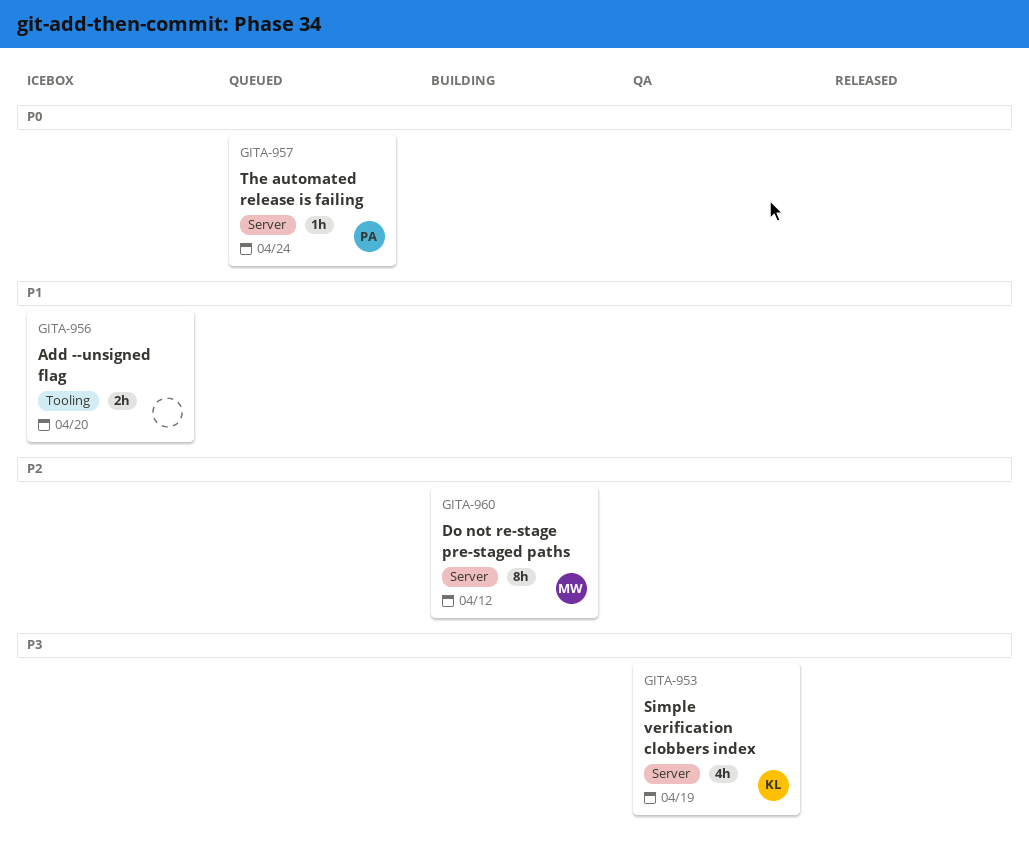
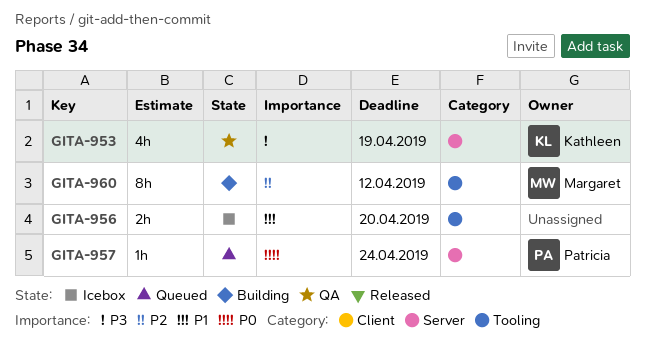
GITA-960, label: Server -> Tooling

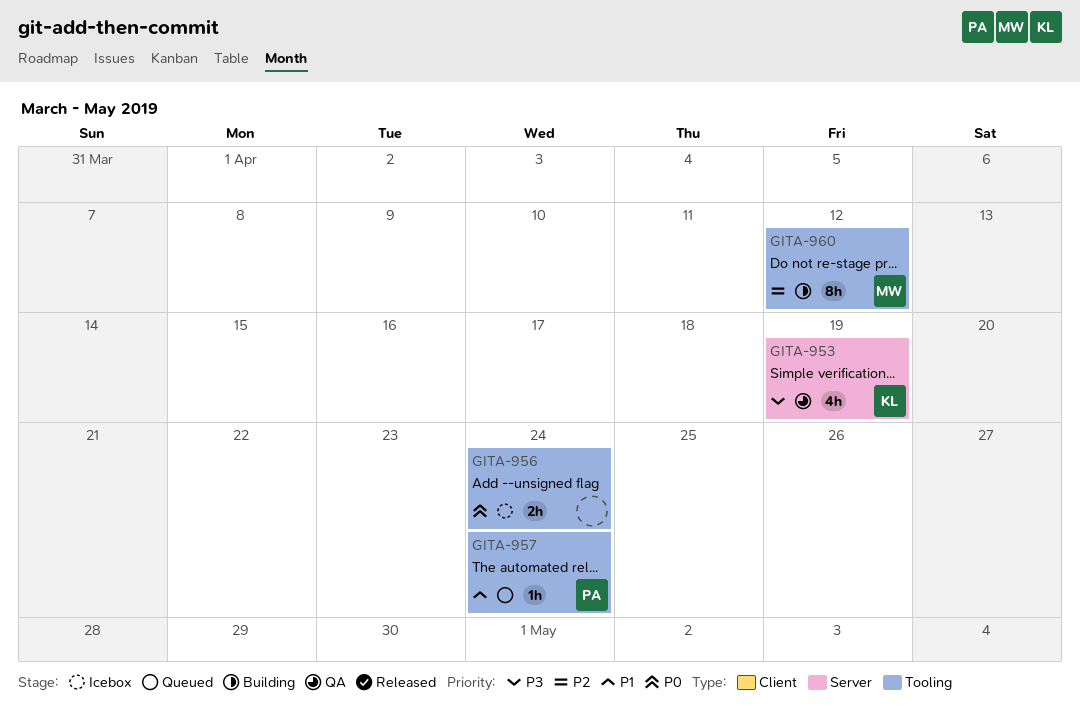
GITA-956, priority: P1 -> P0
GITA-956, due: Apr 20 -> Apr 24
GITA-957, priority: P0 -> P1
GITA-957, label: Server -> Tooling

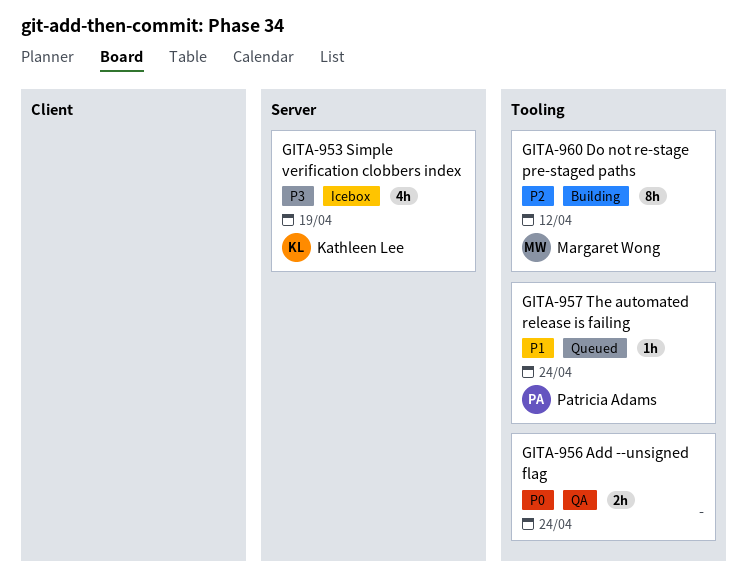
GITA-953, status: QA -> Icebox
GITA-956, status: Icebox -> QA

